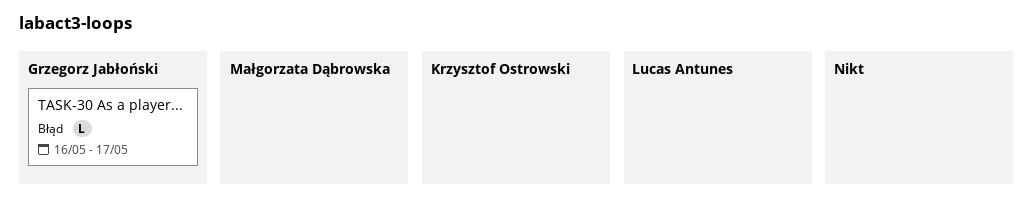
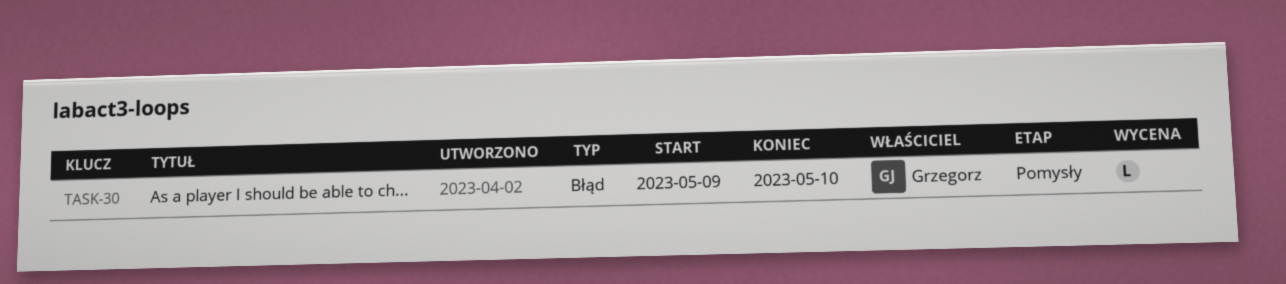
TASK-30, start: May 16 -> May 9
TASK-30, due: May 17 -> May 10

